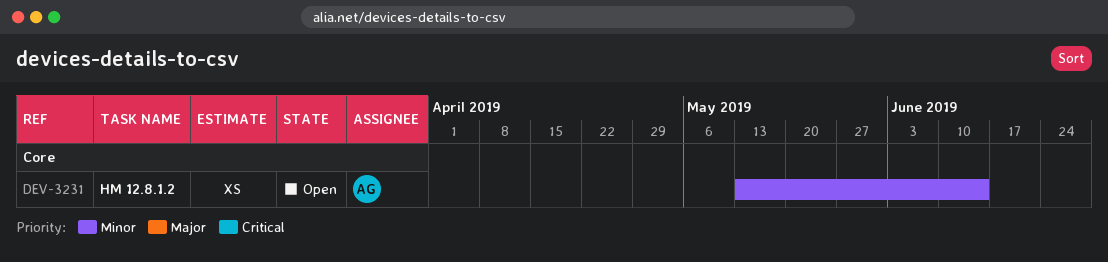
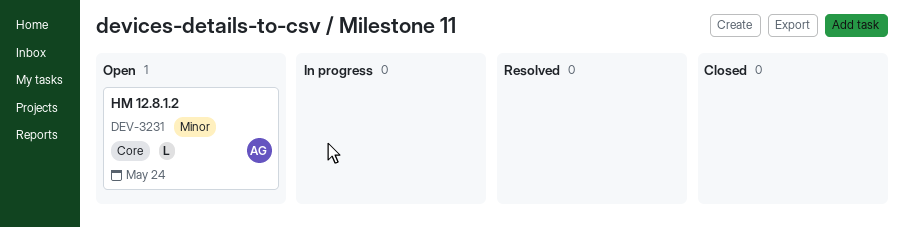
DEV-3231, estimate: XS -> L
DEV-3231, due: Jun 14 -> May 24

